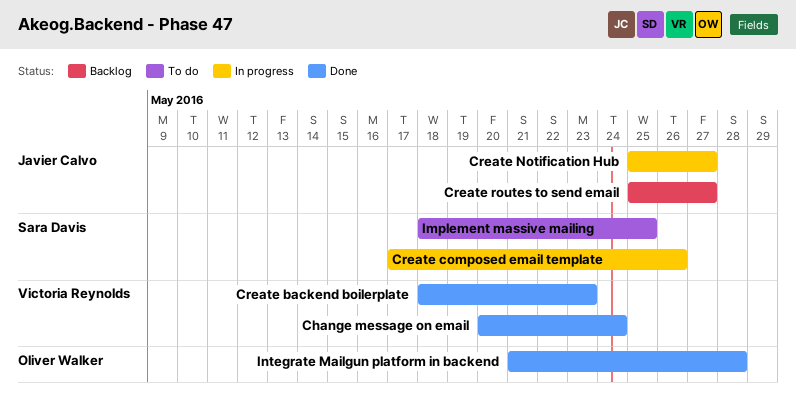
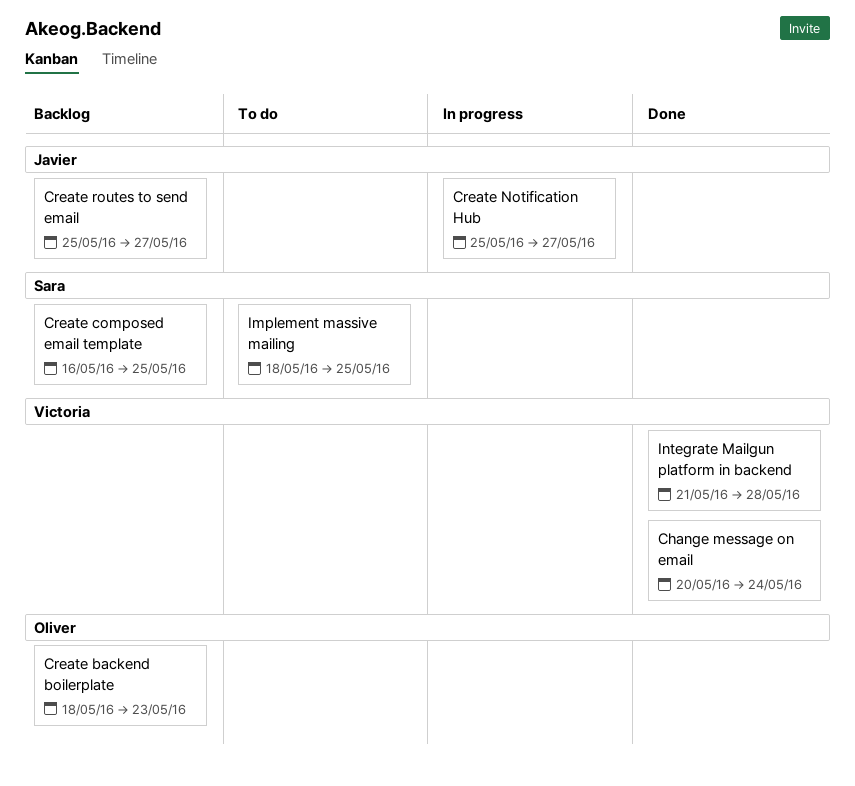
Create backend boilerplate, status: Done -> Backlog
Create backend boilerplate, owner: Victoria Reynolds -> Oliver Walker
Create composed email template, status: In progress -> Backlog
Create composed email template, start: May 17 -> May 16
Create composed email template, due: May 26 -> May 25
Integrate Mailgun platform in backend, owner: Oliver Walker -> Victoria Reynolds

